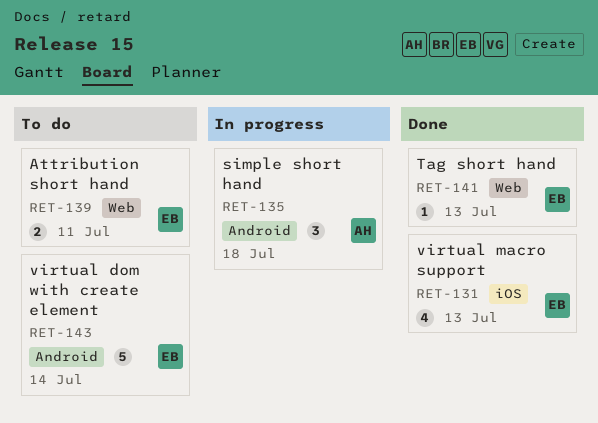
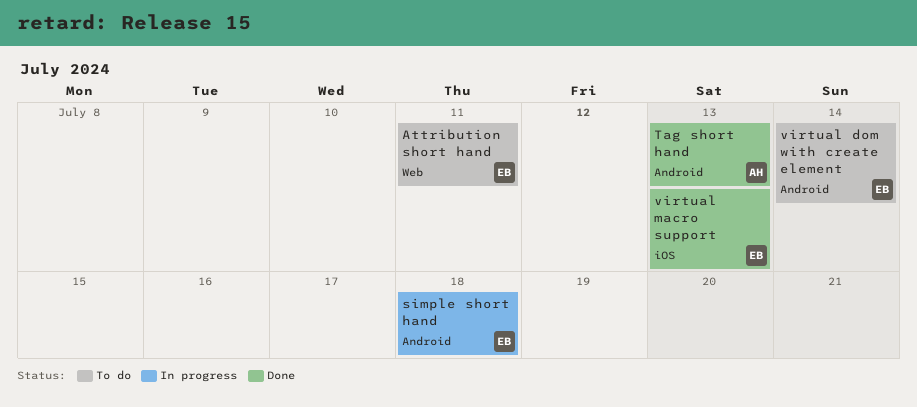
simple short hand, owner: AH -> EB
Tag short hand, owner: EB -> AH
Tag short hand, label: Web -> Android

